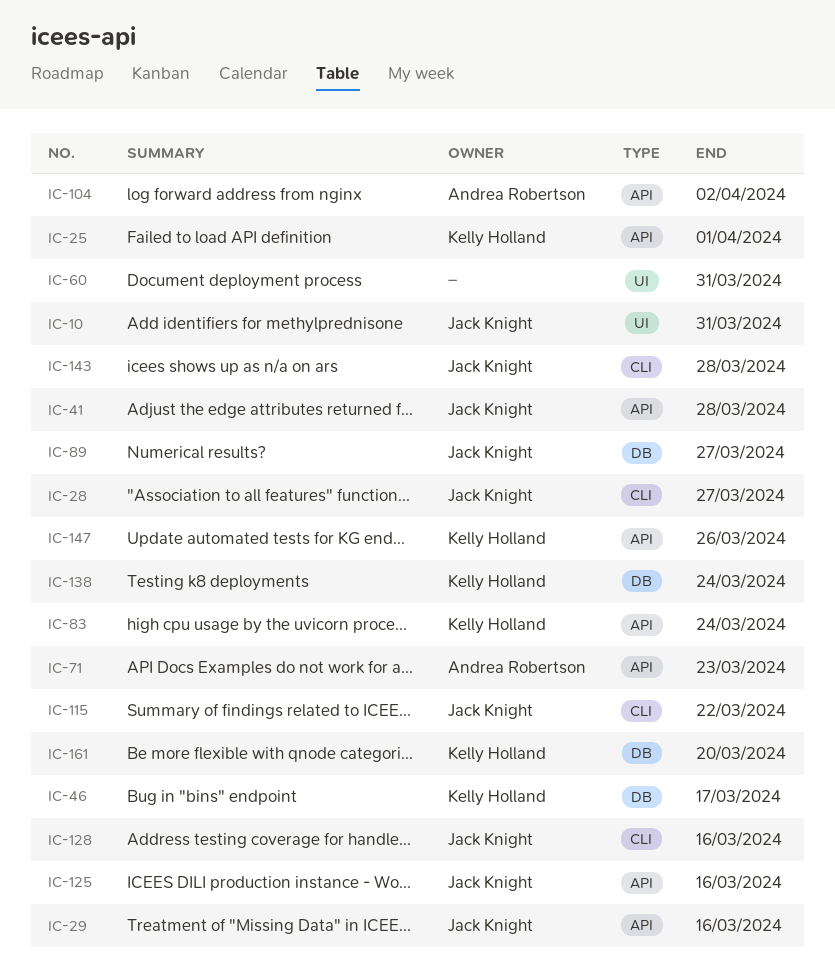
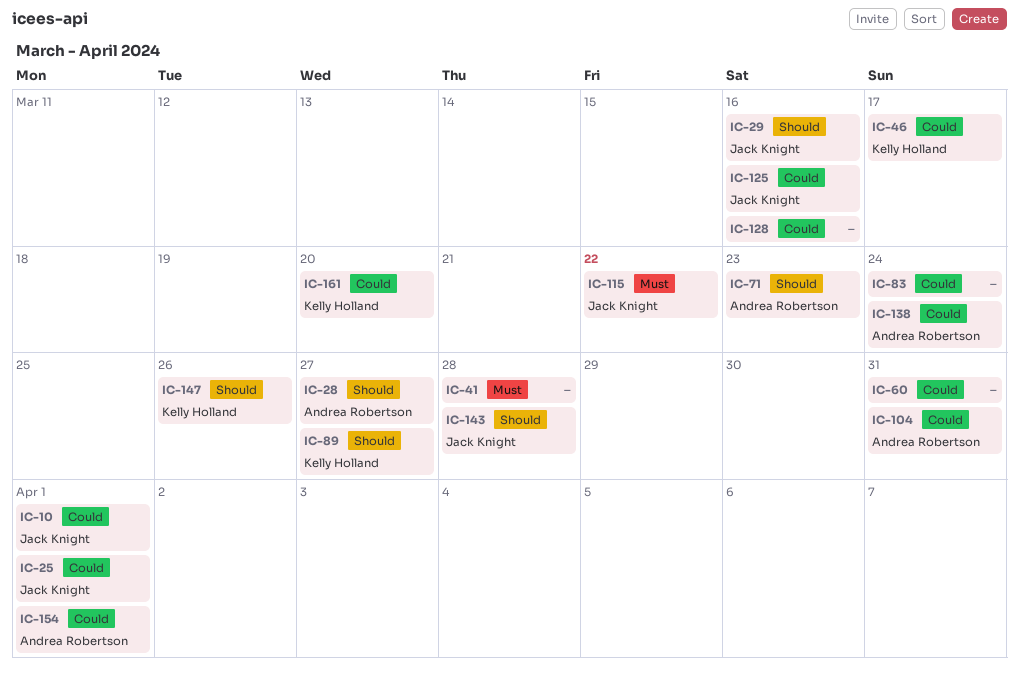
IC-10, due: Mar 31 -> Apr 1
IC-25, owner: Kelly Holland -> Jack Knight
IC-28, owner: Jack Knight -> Andrea Robertson
IC-41, owner: Jack Knight -> none
IC-83, owner: Kelly Holland -> none
IC-89, owner: Jack Knight -> Kelly Holland
IC-104, due: Apr 2 -> Mar 31
IC-128, owner: Jack Knight -> none
IC-138, owner: Kelly Holland -> Andrea Robertson
IC-154: none -> present

